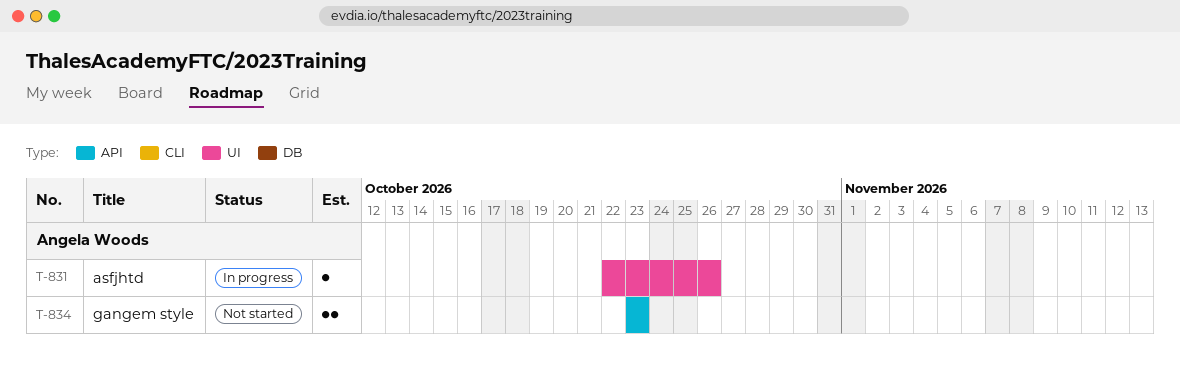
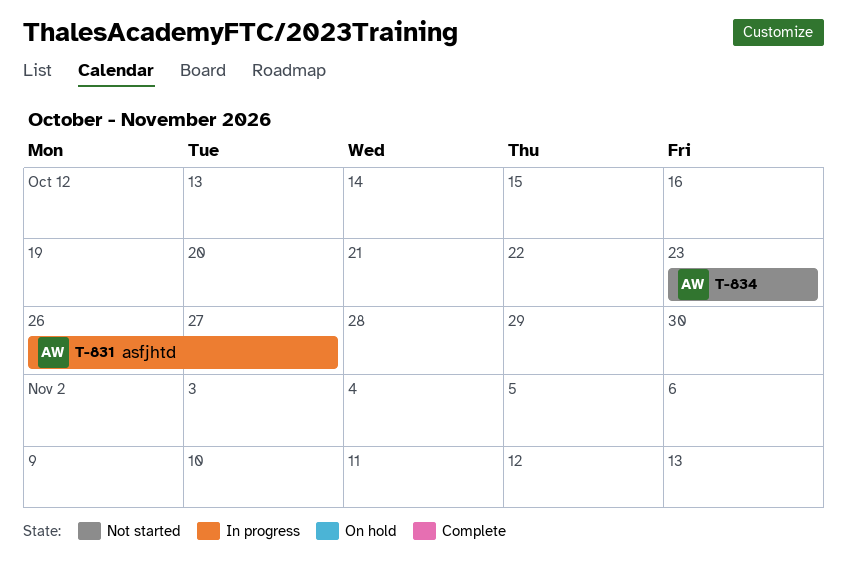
T-831, start: Oct 22 -> Oct 26
T-831, due: Oct 26 -> Oct 27

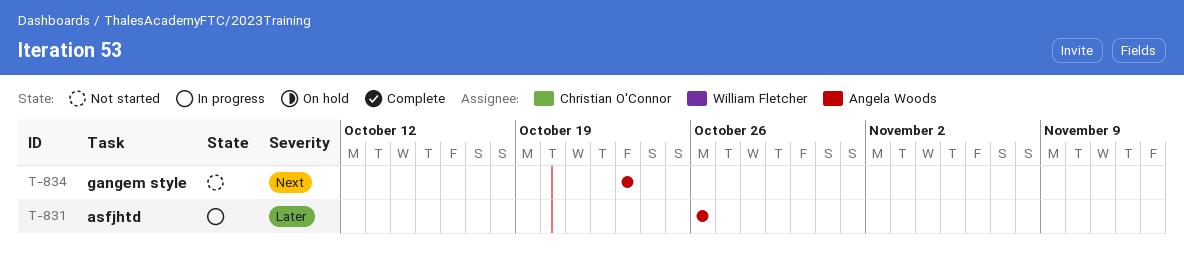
T-831, due: Oct 27 -> Oct 26

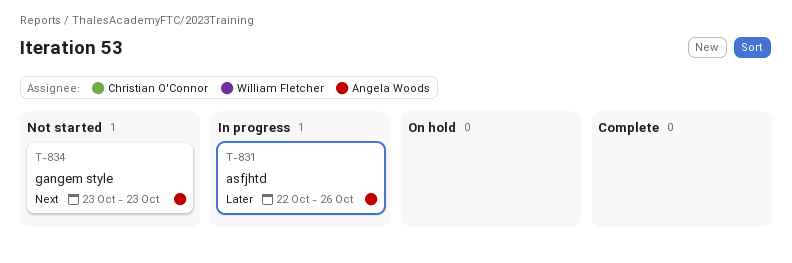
T-831, start: Oct 26 -> Oct 22

